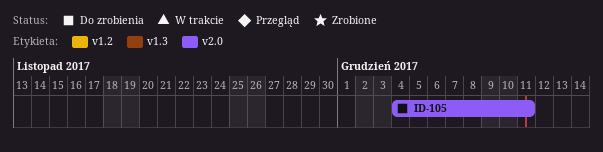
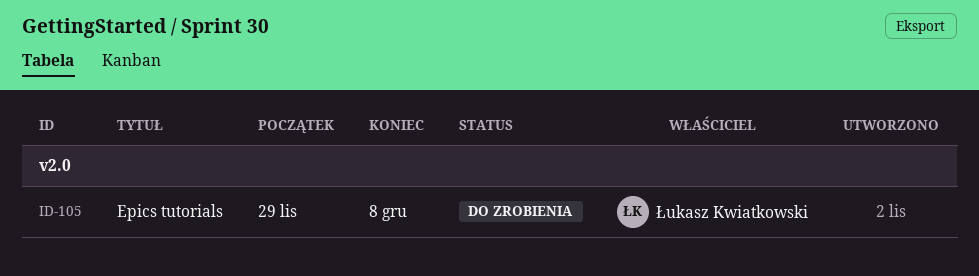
ID-105, start: Dec 4 -> Nov 29
ID-105, due: Dec 11 -> Dec 8

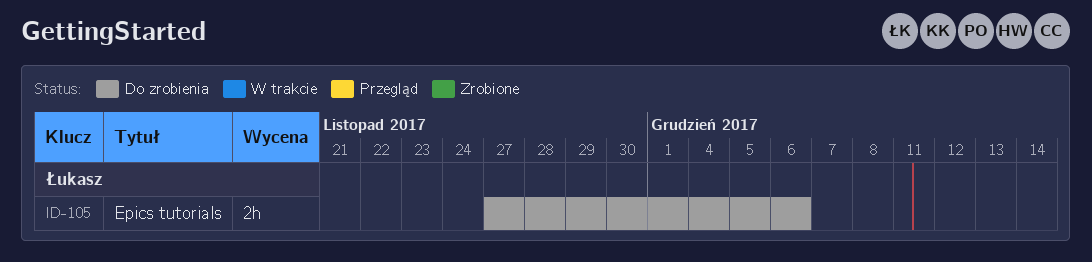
ID-105, start: Nov 29 -> Nov 27
ID-105, due: Dec 8 -> Dec 6

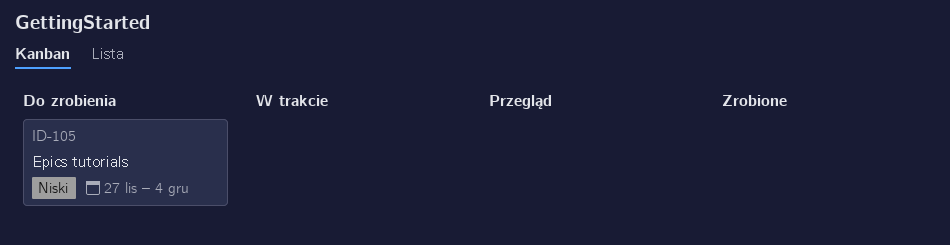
ID-105, due: Dec 6 -> Dec 4

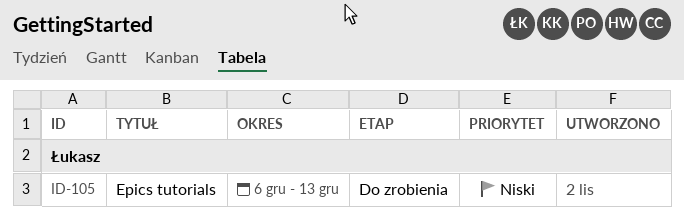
ID-105, start: Nov 27 -> Dec 6
ID-105, due: Dec 4 -> Dec 13

